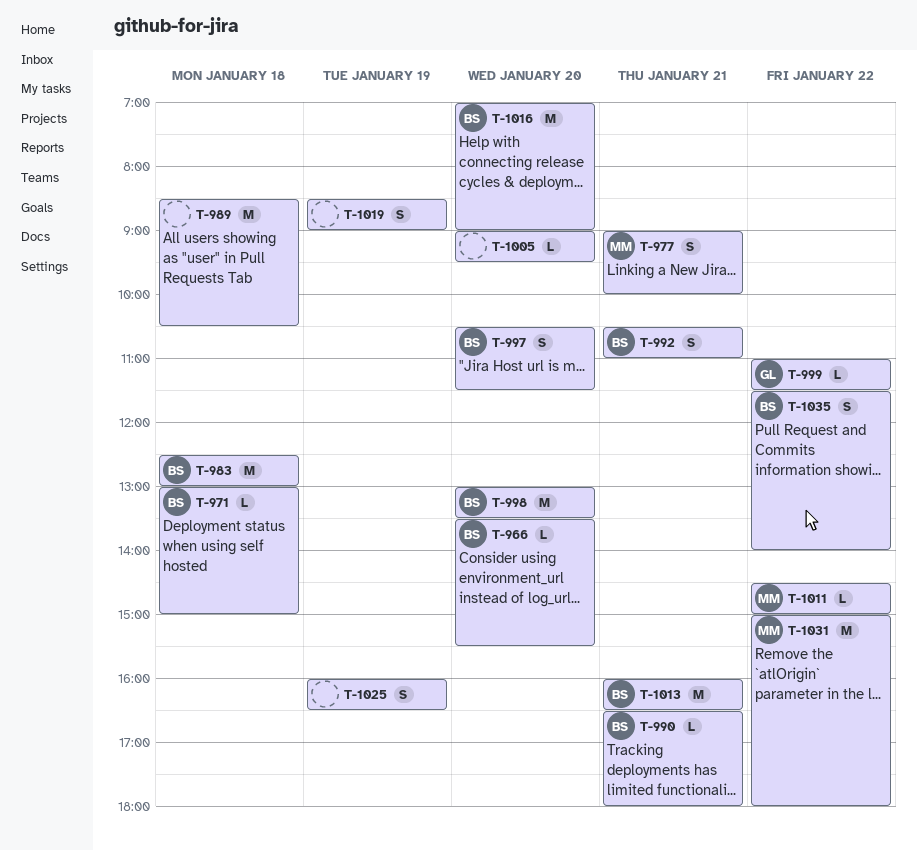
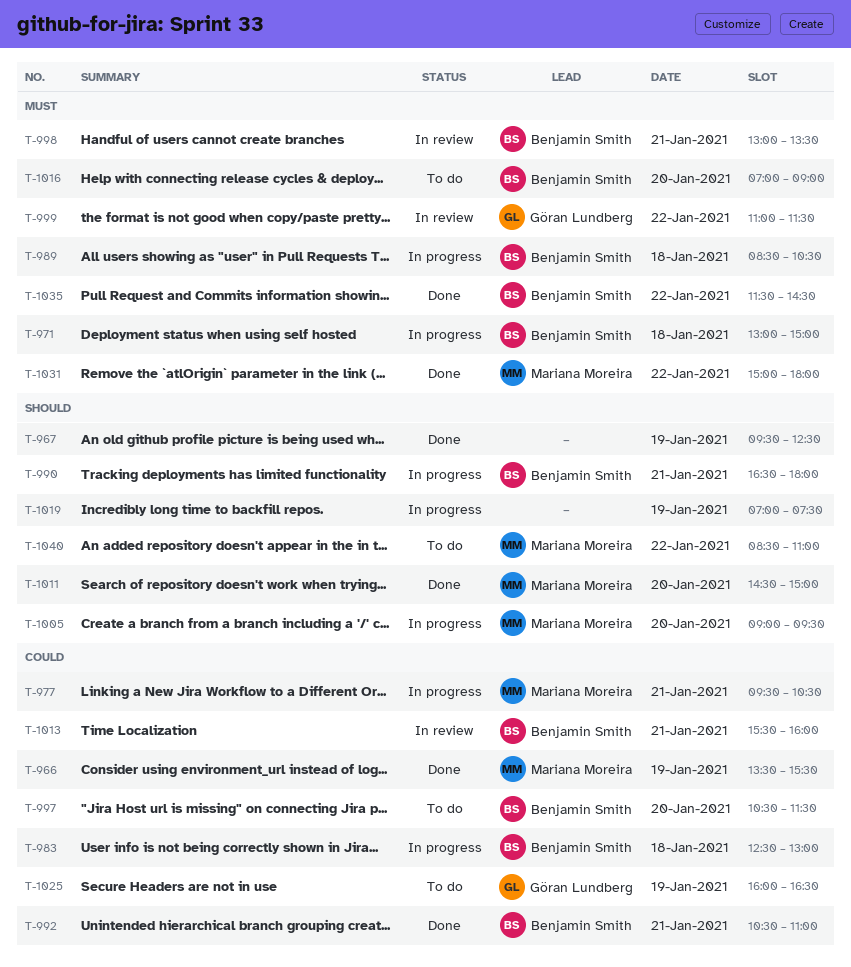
T-966, owner: Benjamin Smith -> Mariana Moreira
T-966, day: Jan 20 -> Jan 19
T-967: none -> present
T-977, begins: 09:00 -> 09:30
T-977, ends: 10:00 -> 10:30
T-989, owner: none -> Benjamin Smith
T-998, day: Jan 20 -> Jan 21
T-1005, owner: none -> Mariana Moreira
T-1011, day: Jan 22 -> Jan 20
T-1013, begins: 16:00 -> 15:30
T-1013, ends: 16:30 -> 16:00
T-1019, begins: 08:30 -> 07:00
T-1019, ends: 09:00 -> 07:30
T-1025, owner: none -> Göran Lundberg
T-1035, ends: 14:00 -> 14:30
T-1040: none -> present

